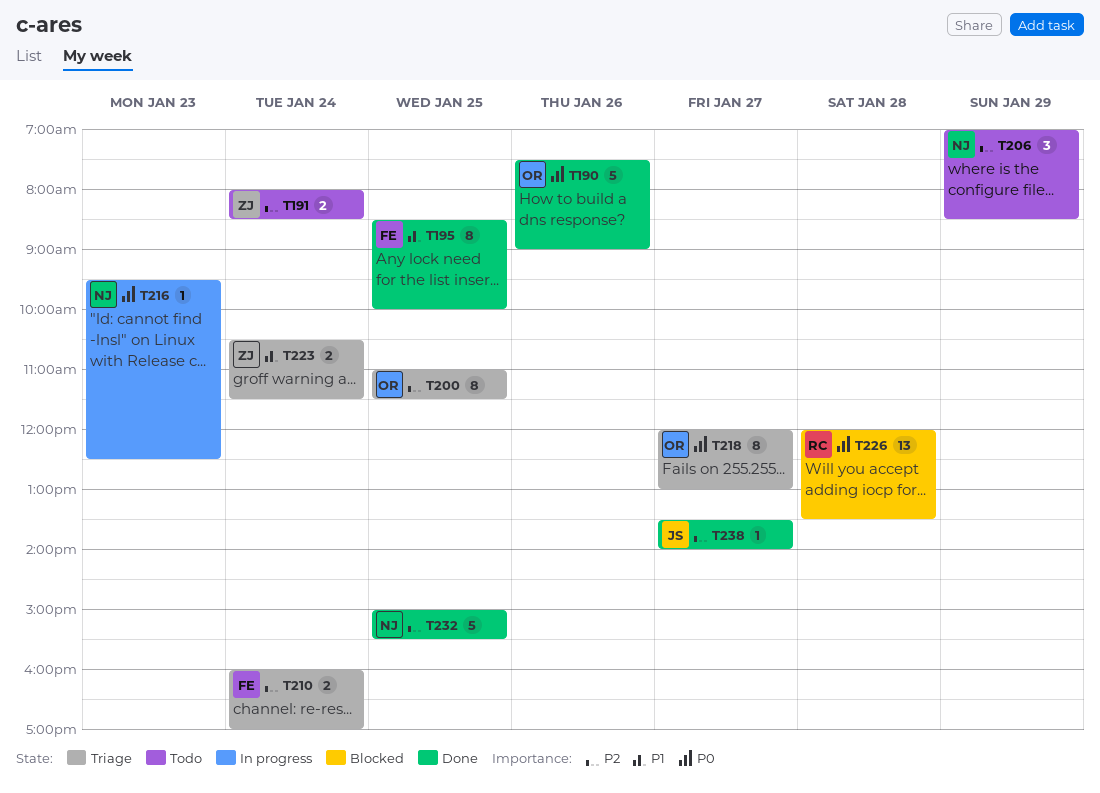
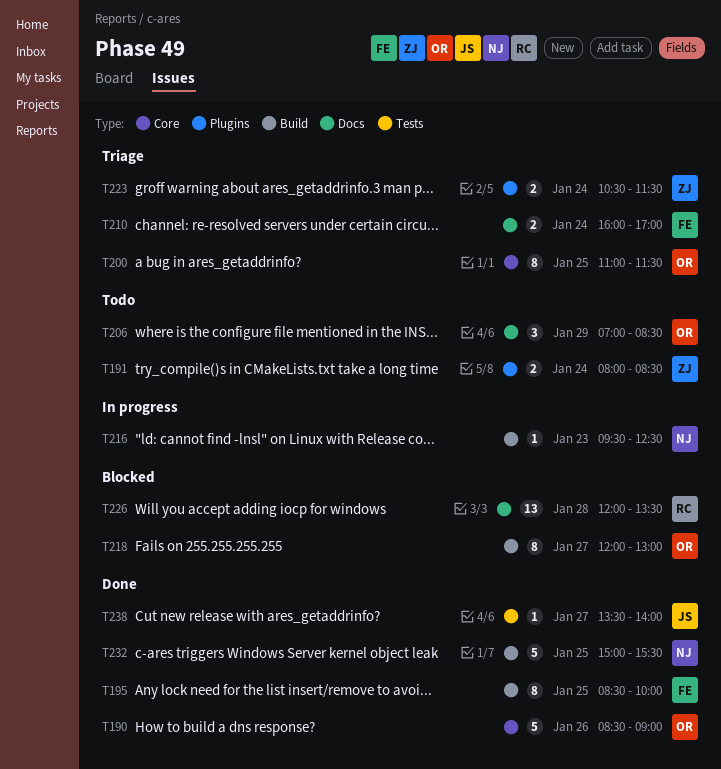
T190, begins: 07:30 -> 08:30
T206, owner: NJ -> OR
T218, status: Triage -> Blocked

